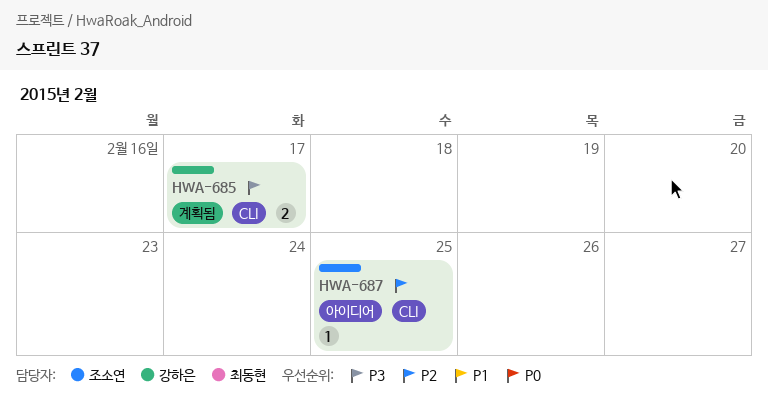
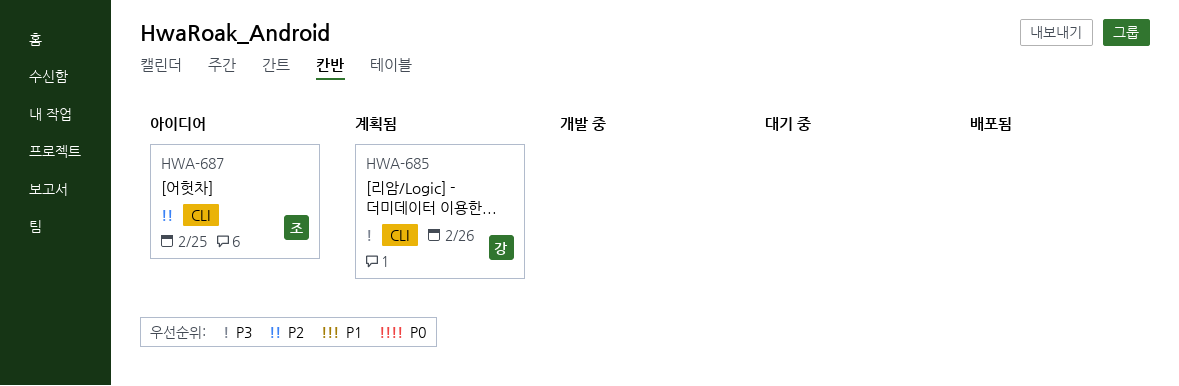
HWA-685, due: Feb 17 -> Feb 26

